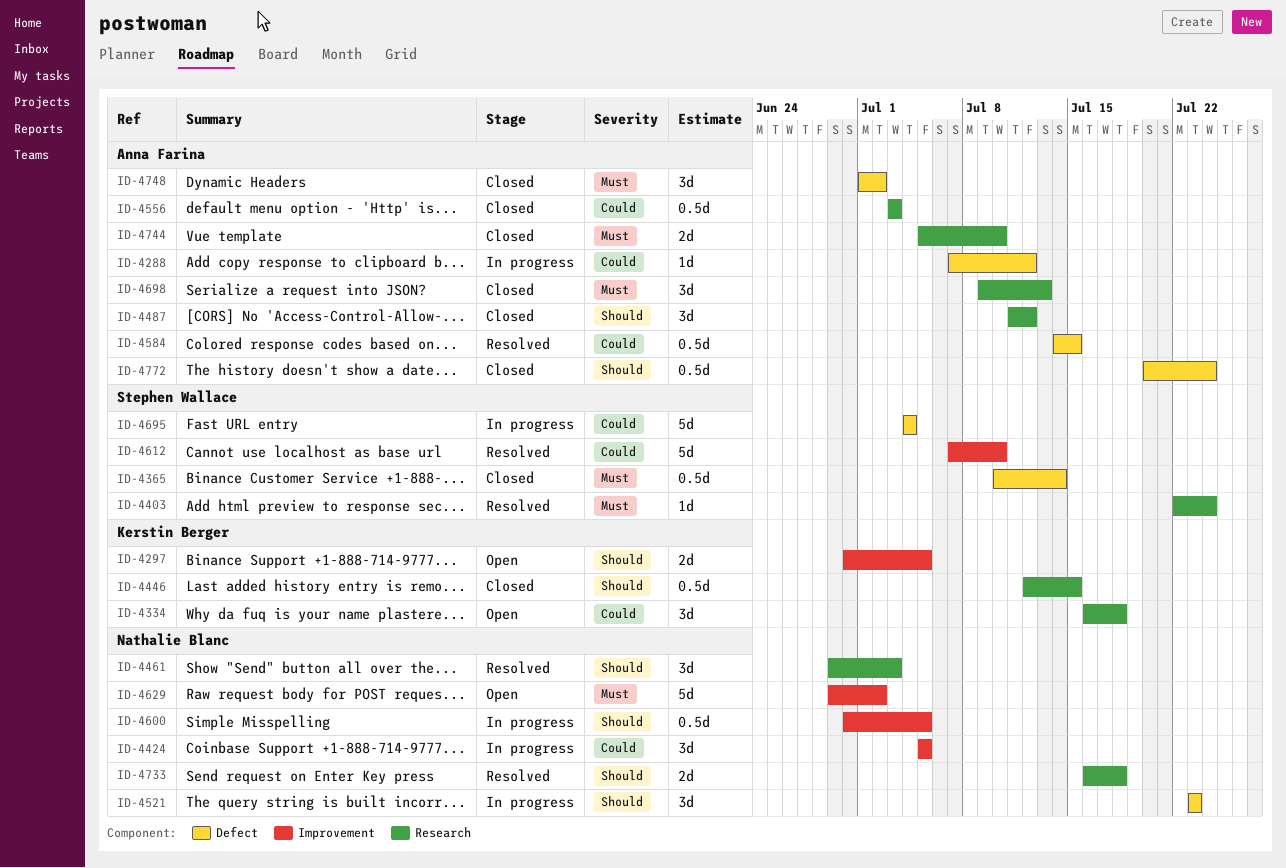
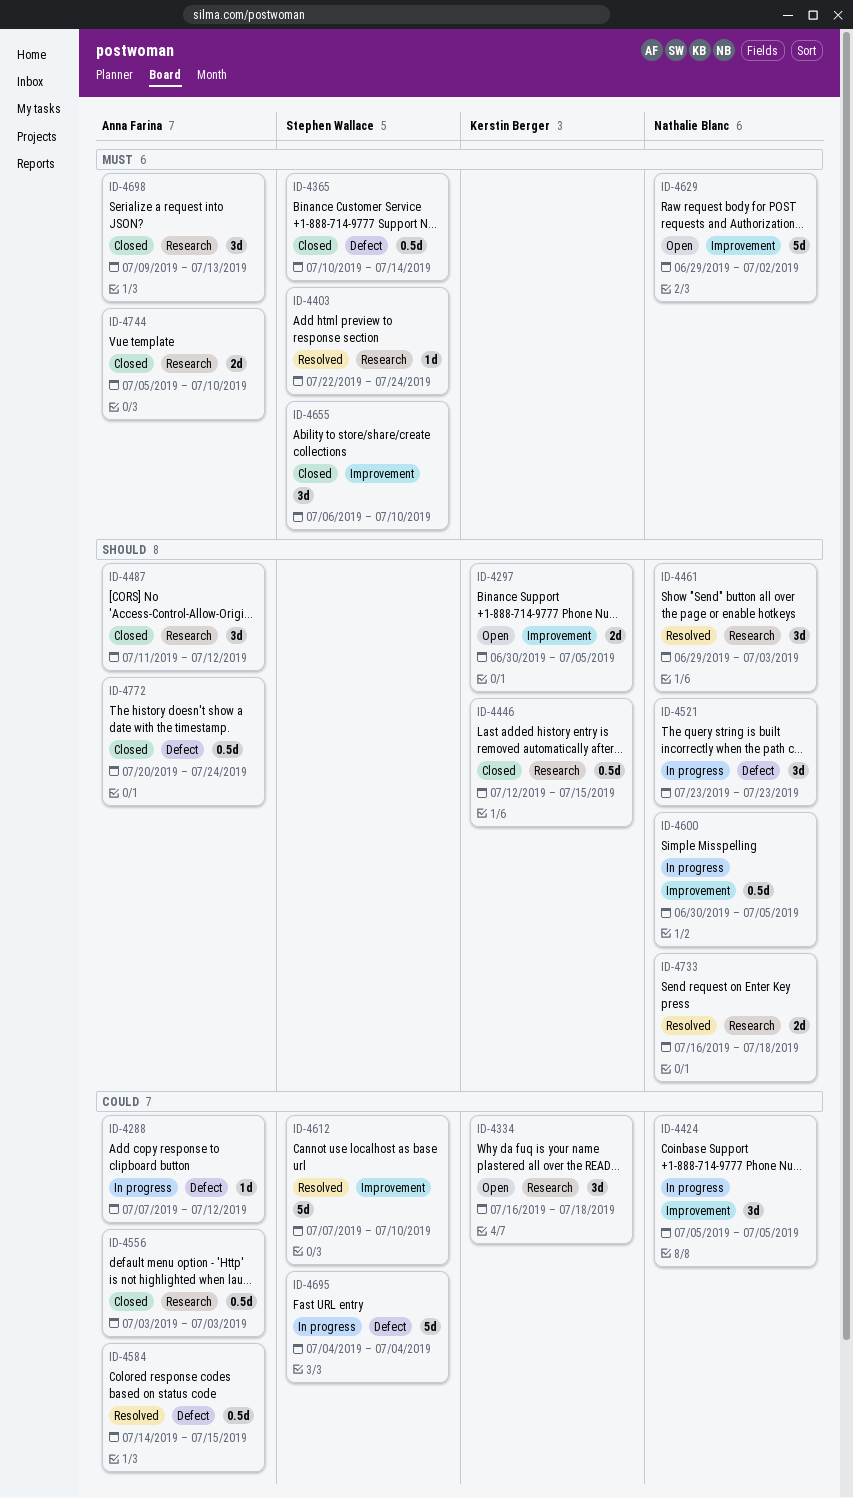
ID-4655: none -> present
ID-4748: present -> none

